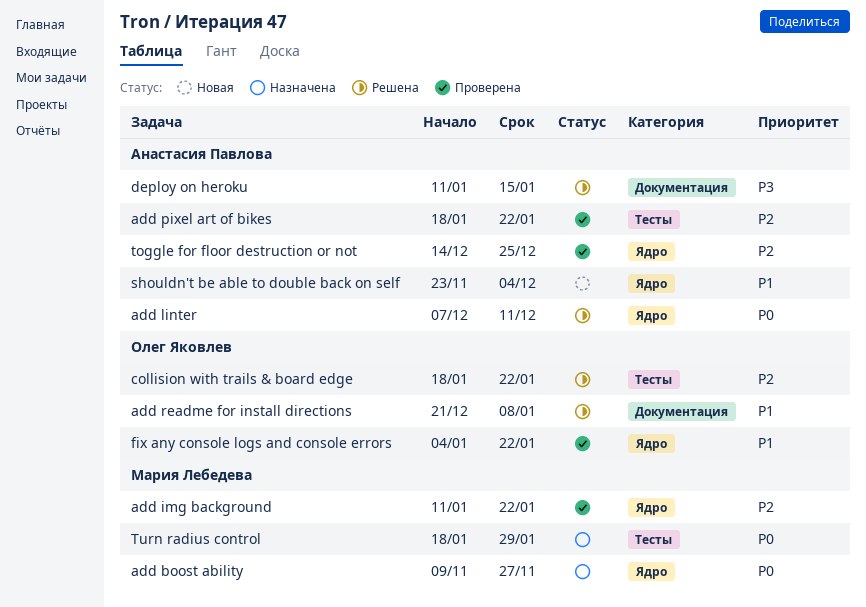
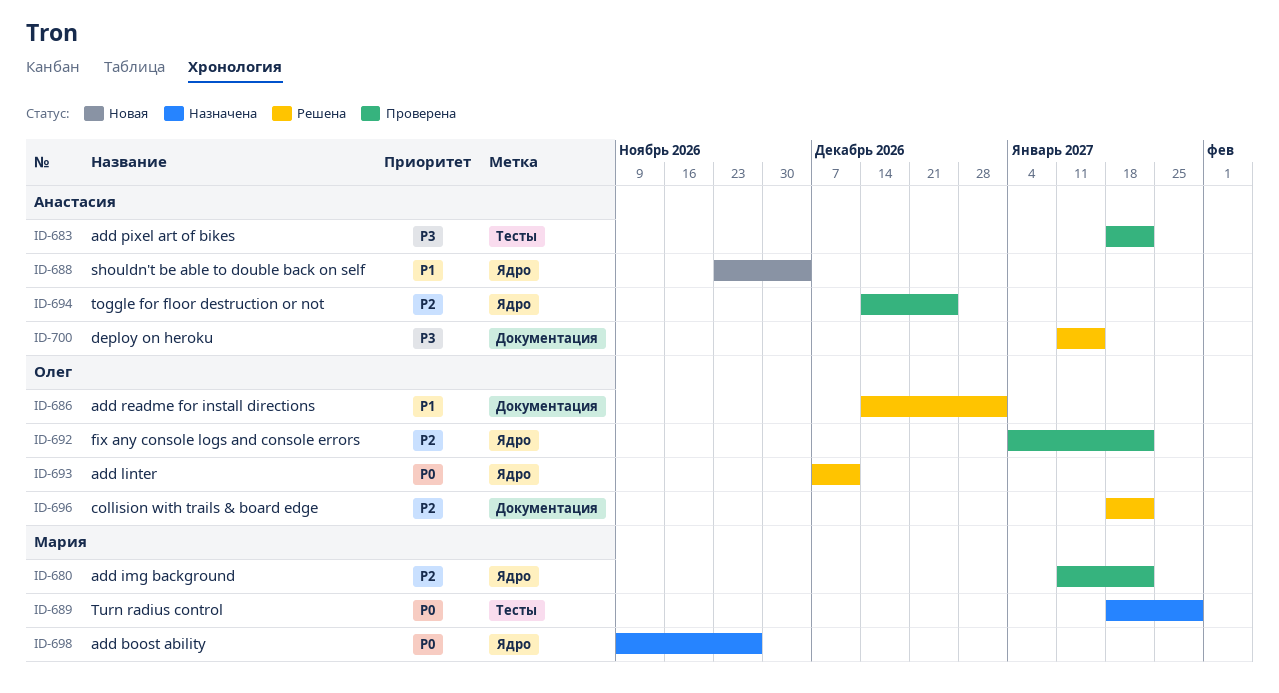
add linter, owner: Анастасия Павлова -> Олег Яковлев
add pixel art of bikes, priority: P2 -> P3
add readme for install directions, start: Dec 21 -> Dec 14
add readme for install directions, due: Jan 8 -> Jan 1
collision with trails & board edge, label: Тесты -> Документация
fix any console logs and console errors, priority: P1 -> P2

